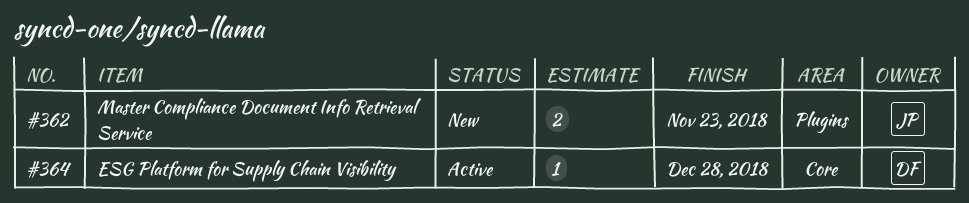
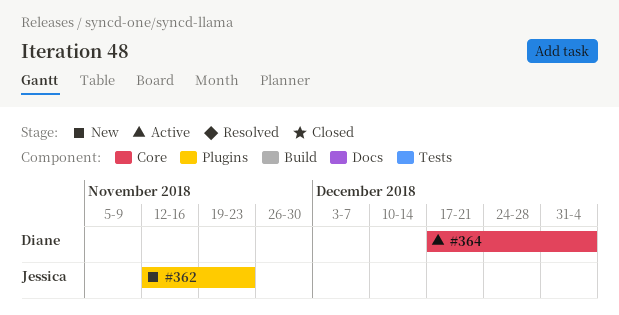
#364, due: Dec 28 -> Jan 4

